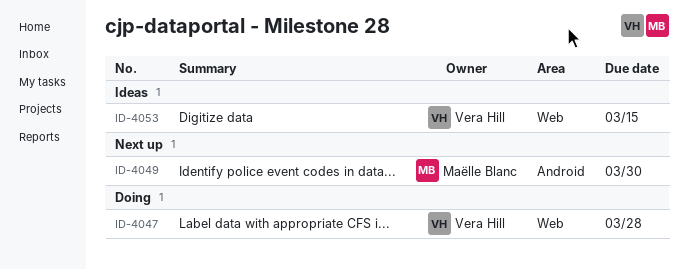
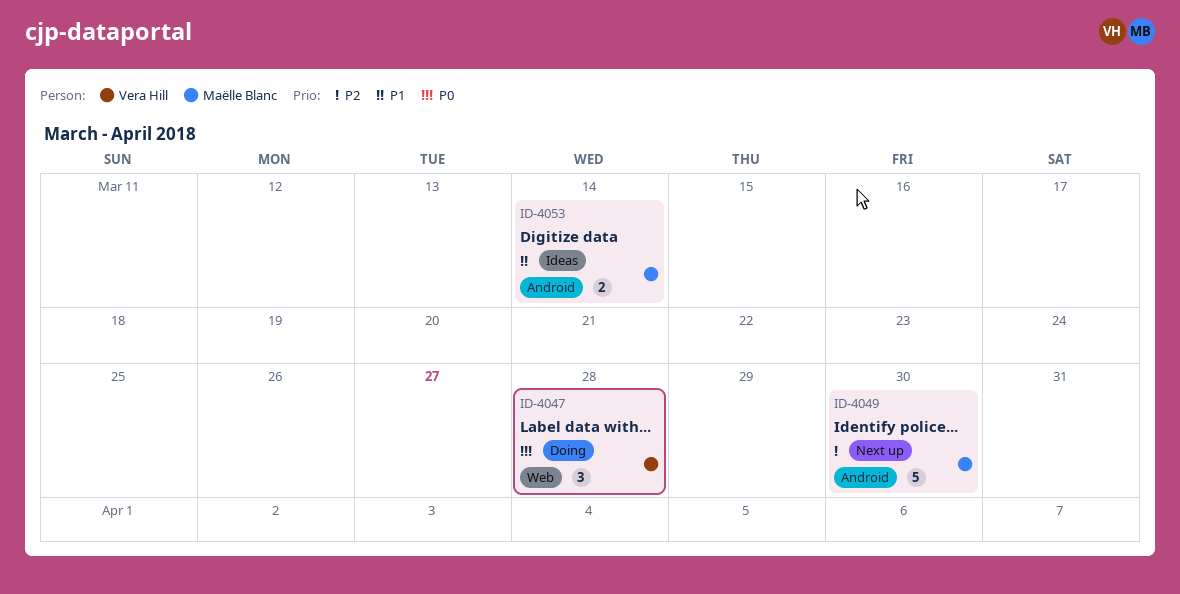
ID-4053, owner: Vera Hill -> Maëlle Blanc
ID-4053, label: Web -> Android
ID-4053, due: Mar 15 -> Mar 14

